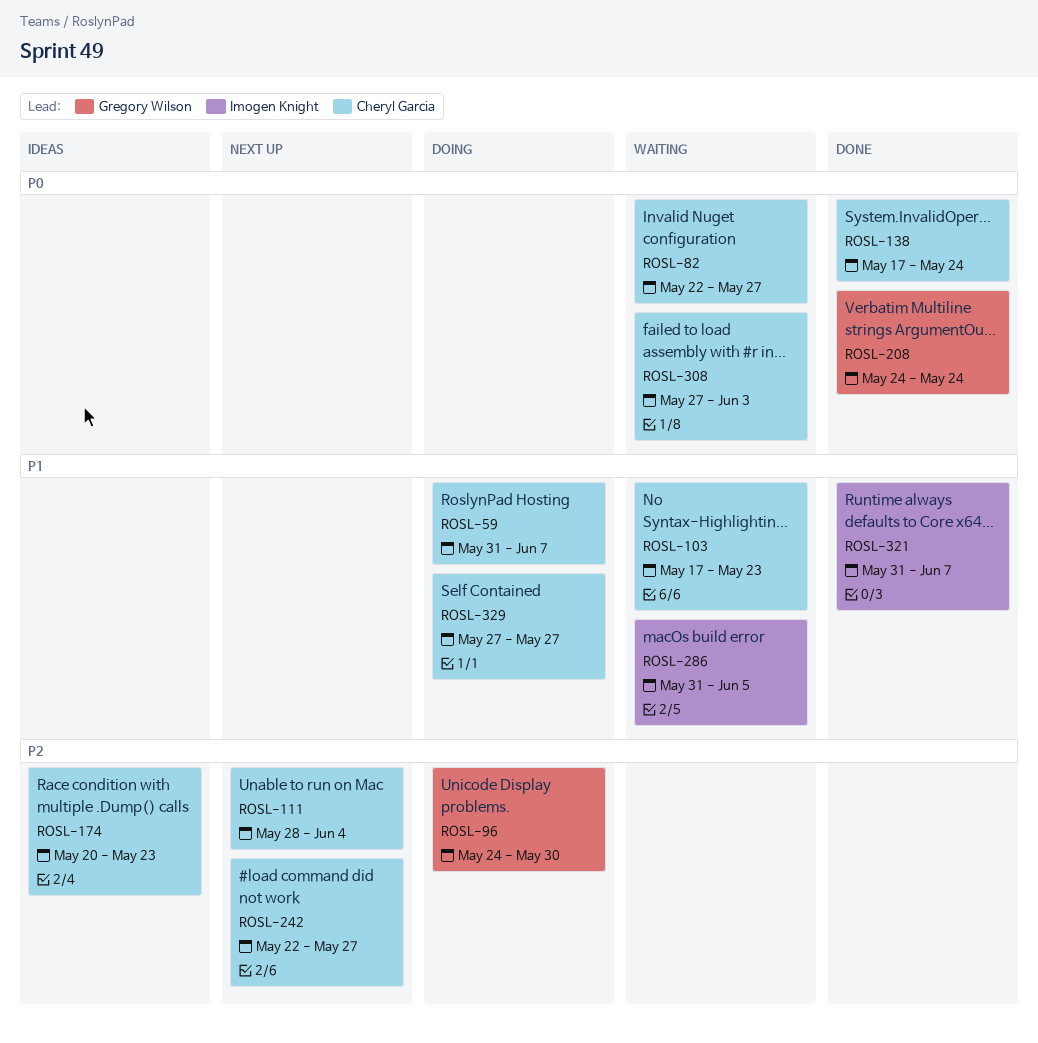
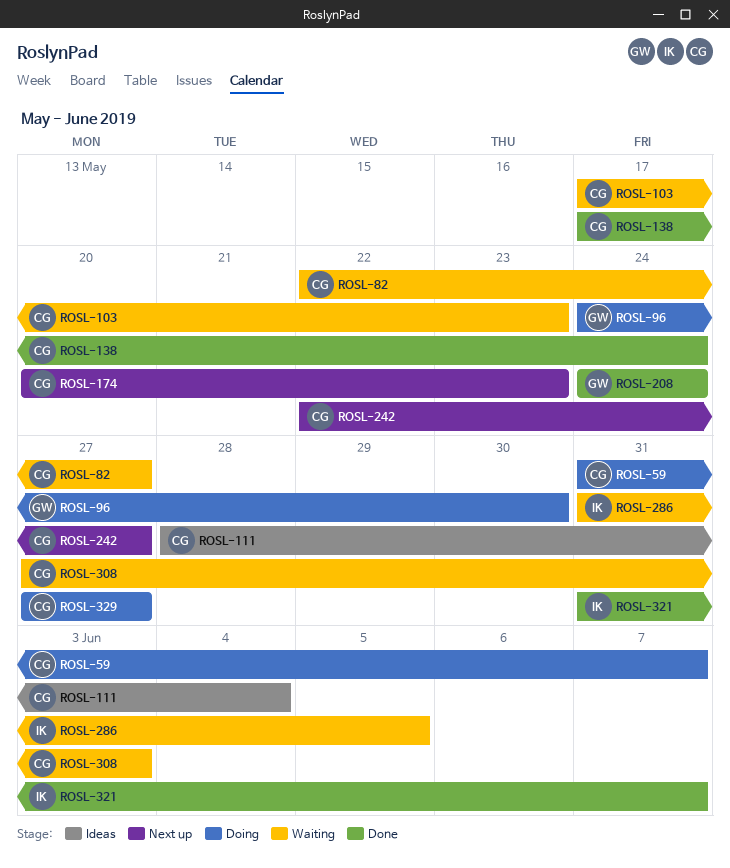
ROSL-111, status: Next up -> Ideas
ROSL-174, status: Ideas -> Next up

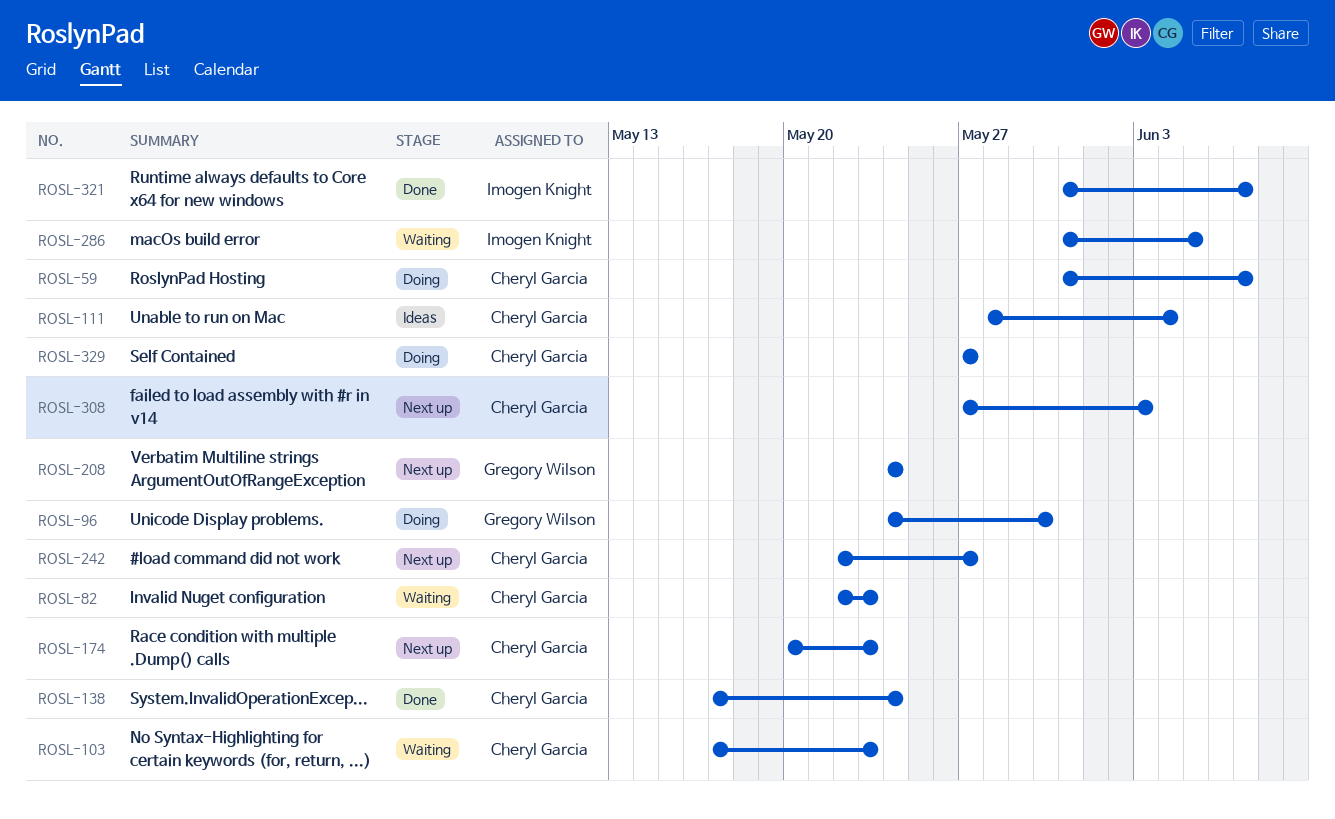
ROSL-82, due: May 27 -> May 23
ROSL-208, status: Done -> Next up
ROSL-308, status: Waiting -> Next up

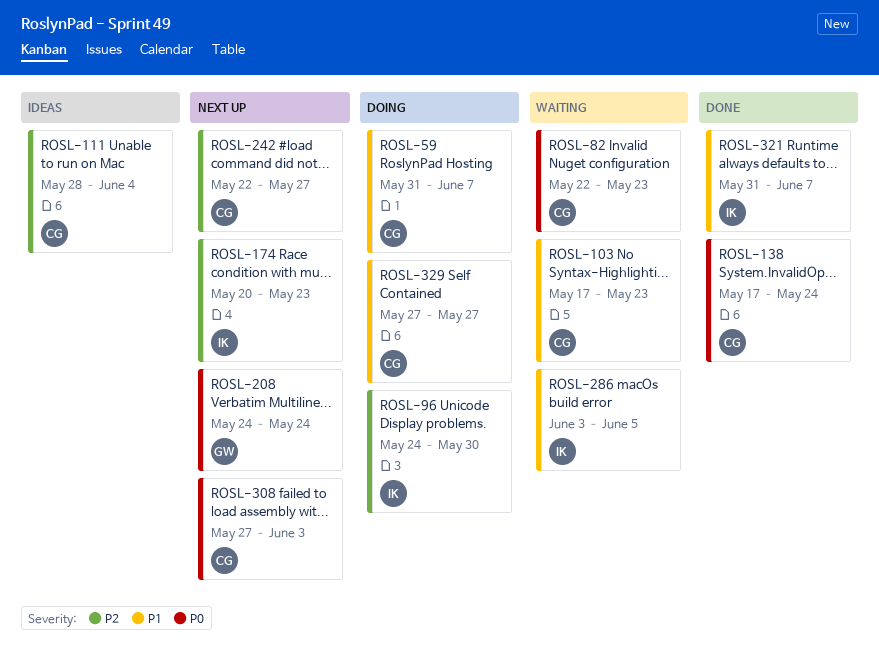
ROSL-96, owner: Gregory Wilson -> Imogen Knight
ROSL-174, owner: Cheryl Garcia -> Imogen Knight
ROSL-286, start: May 31 -> Jun 3

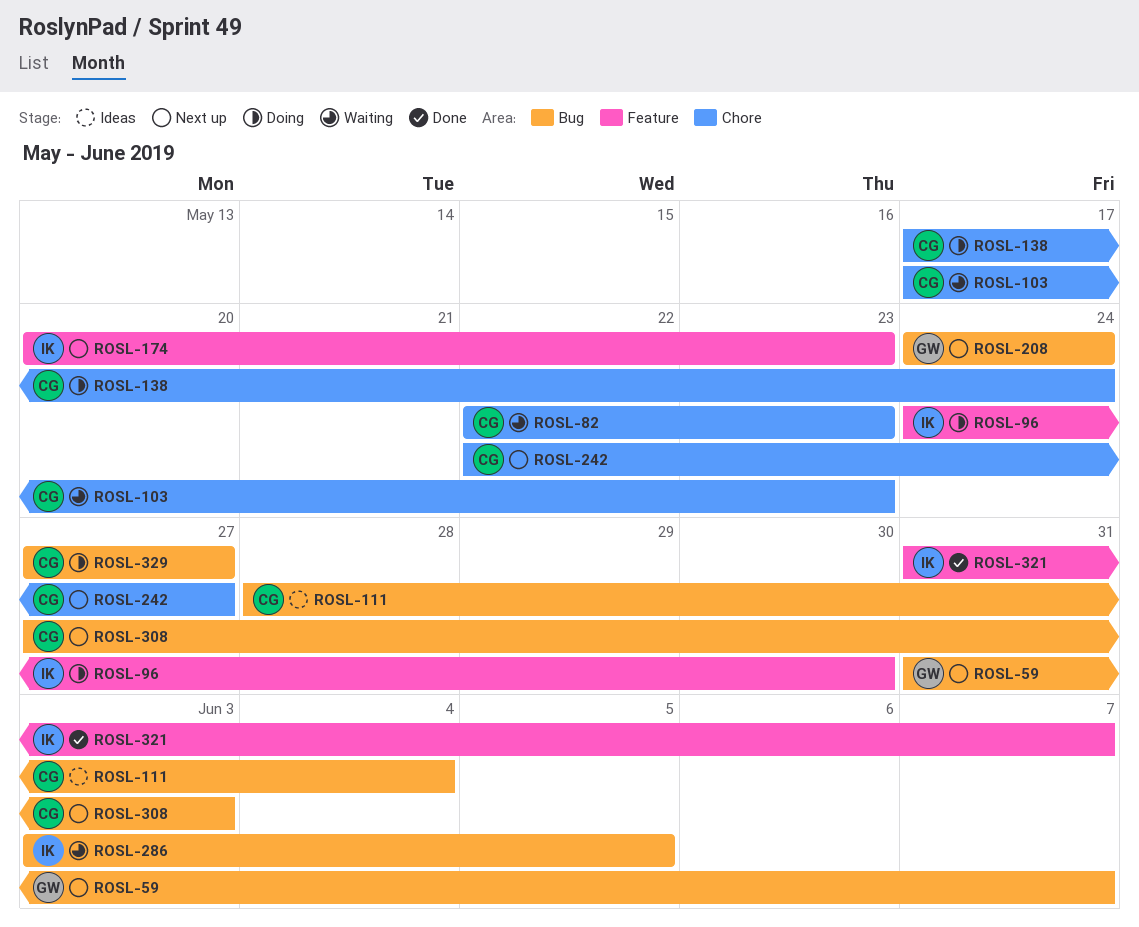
ROSL-59, status: Doing -> Next up
ROSL-59, owner: CG -> GW
ROSL-138, status: Done -> Doing

